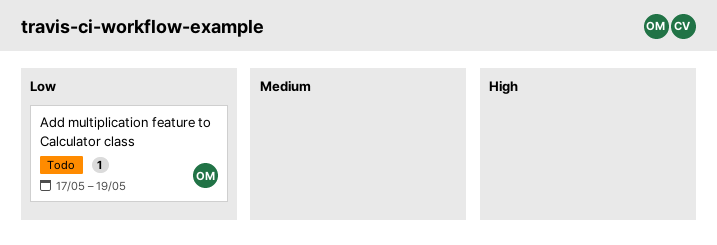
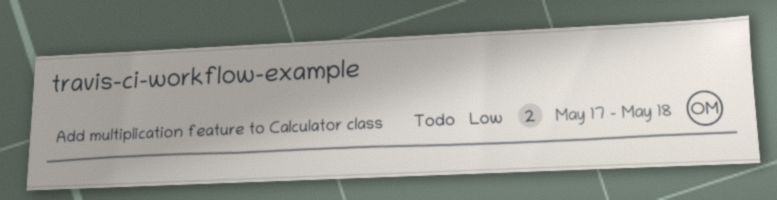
Add multiplication feature to Calculator class, estimate: 1 -> 2
Add multiplication feature to Calculator class, due: May 19 -> May 18

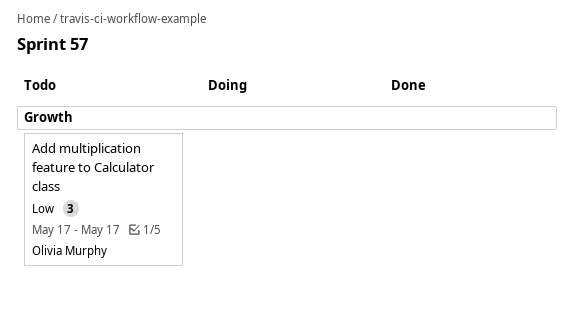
Add multiplication feature to Calculator class, estimate: 2 -> 3
Add multiplication feature to Calculator class, due: May 18 -> May 17

